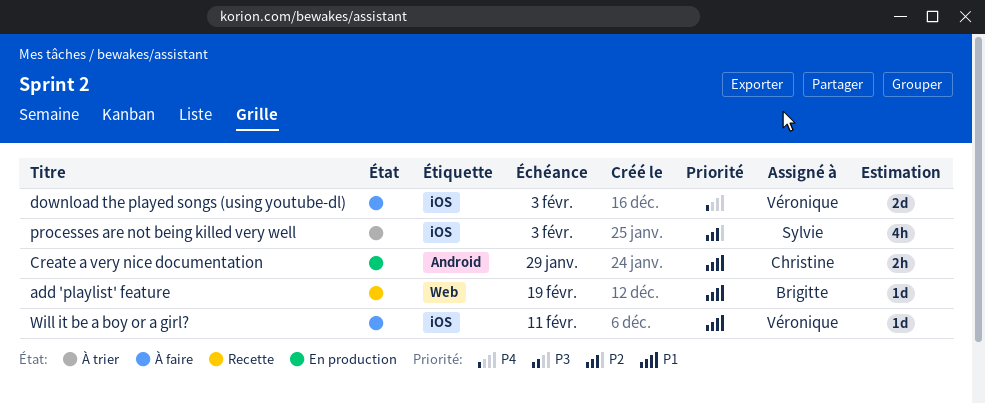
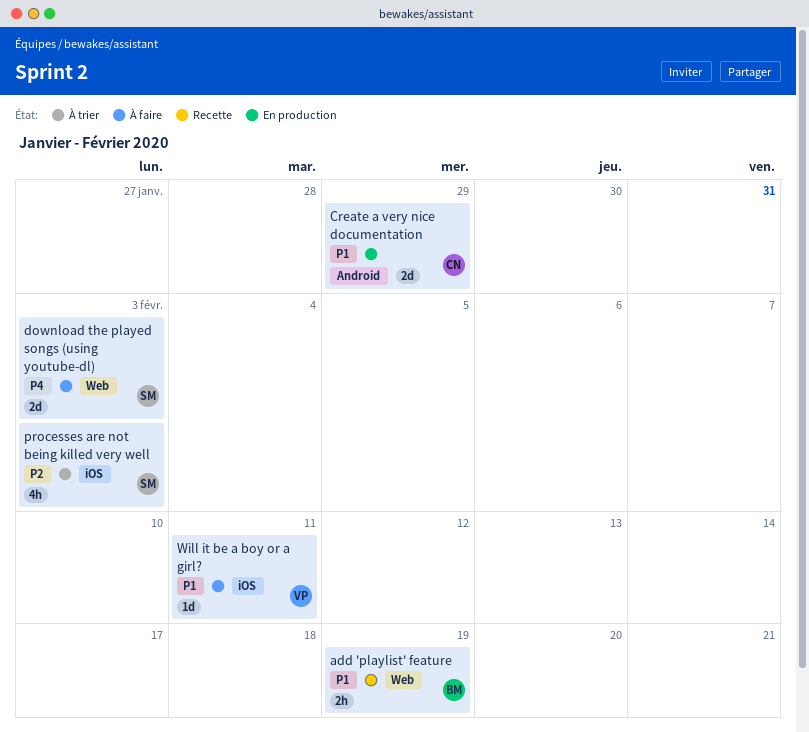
add 'playlist' feature, estimate: 1d -> 2h
Create a very nice documentation, estimate: 2h -> 2d
download the played songs (using youtube-dl), owner: Véronique -> Sylvie
download the played songs (using youtube-dl), label: iOS -> Web

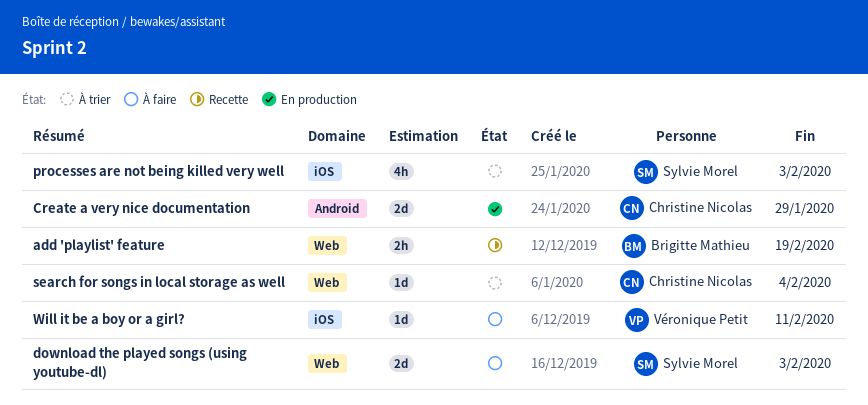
search for songs in local storage as well: none -> present

